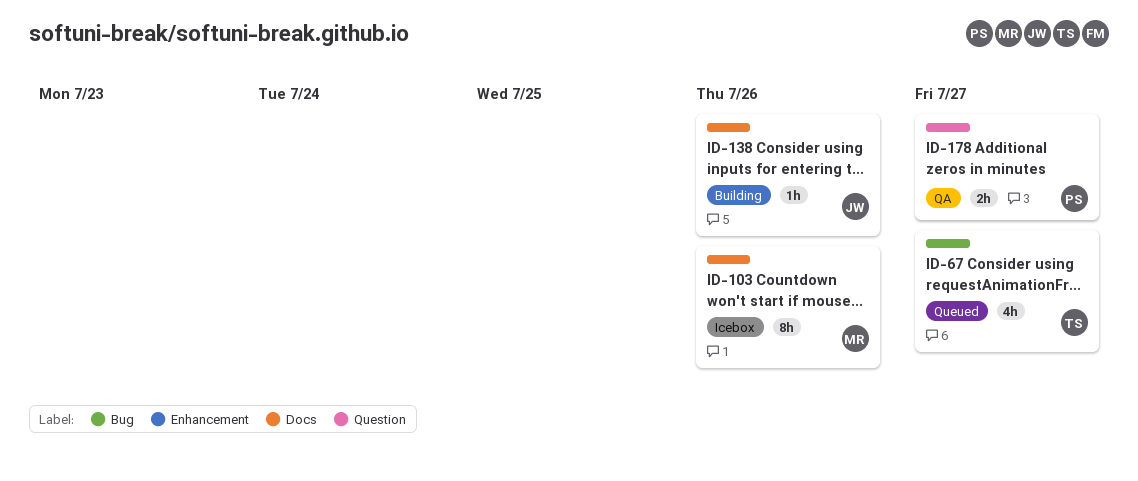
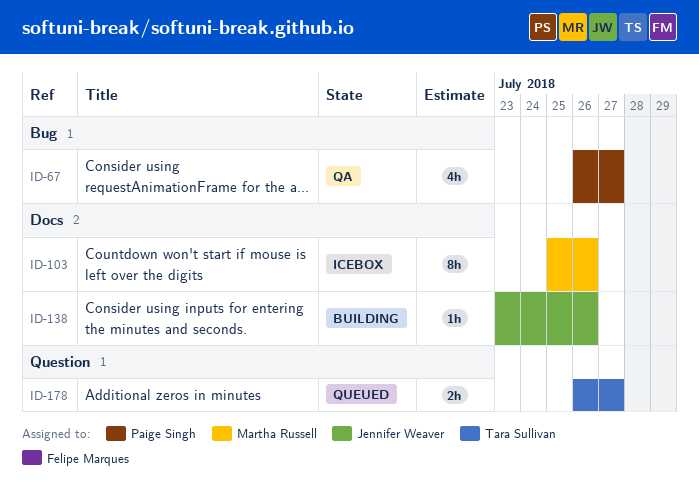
ID-67, status: Queued -> QA
ID-67, owner: Tara Sullivan -> Paige Singh
ID-178, status: QA -> Queued
ID-178, owner: Paige Singh -> Tara Sullivan

